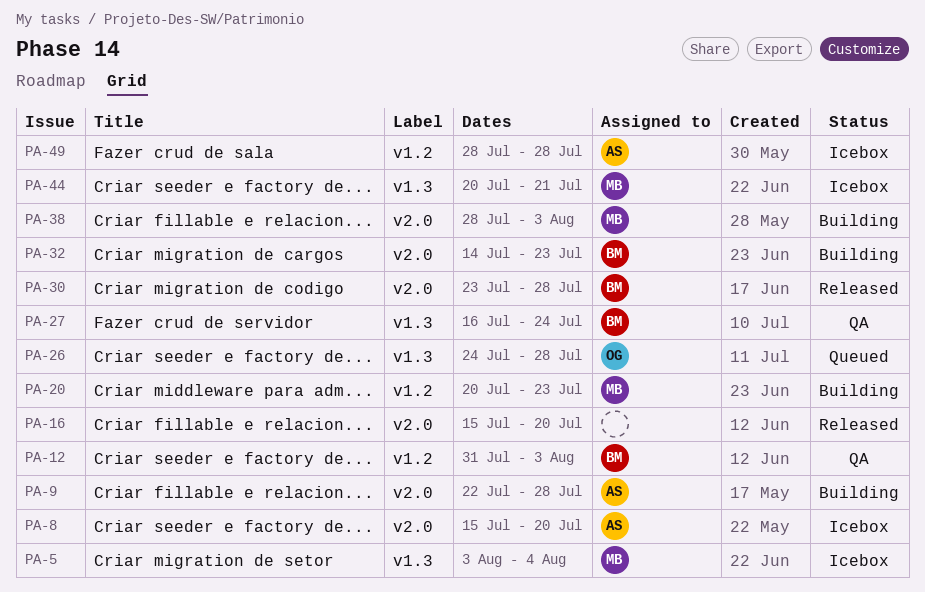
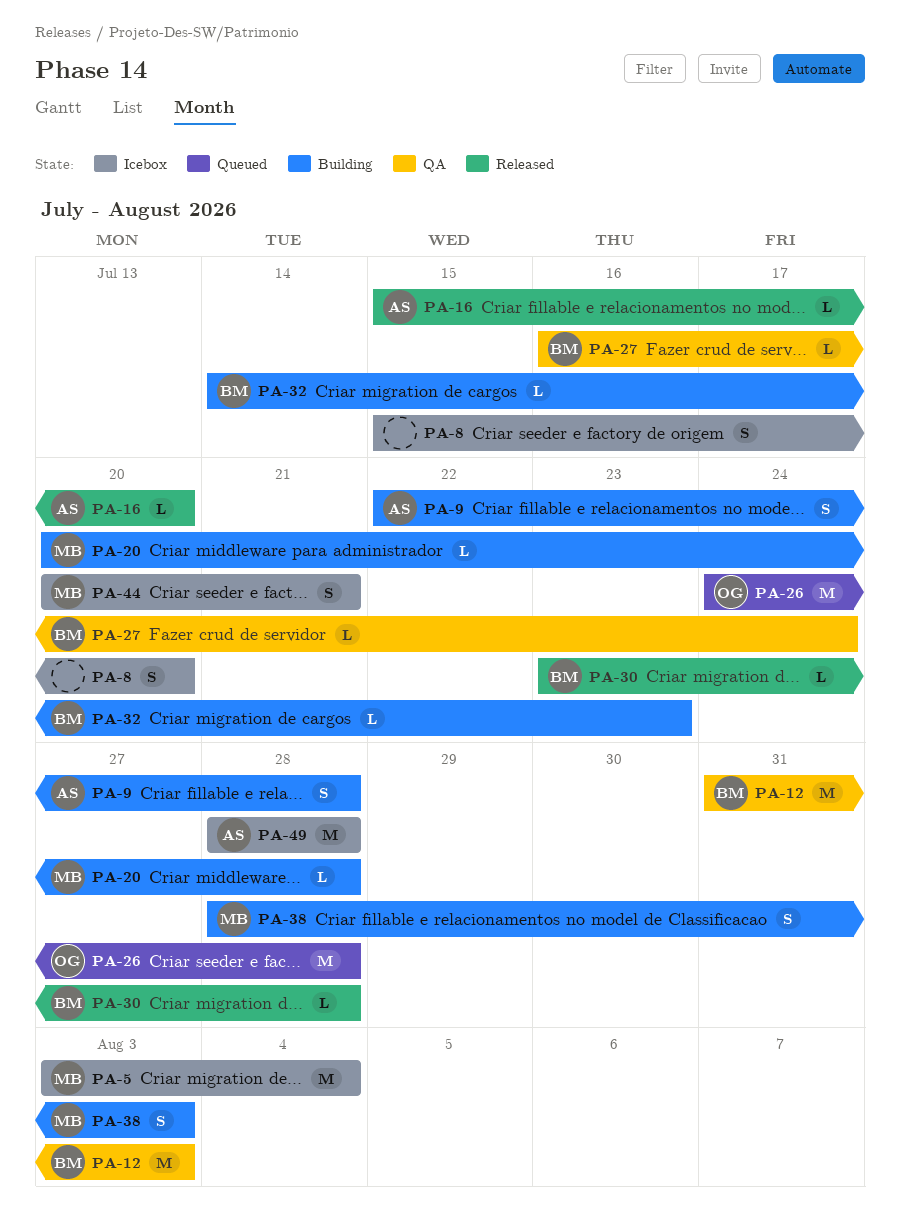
PA-8, owner: AS -> none
PA-16, owner: none -> AS
PA-20, due: Jul 23 -> Jul 28

